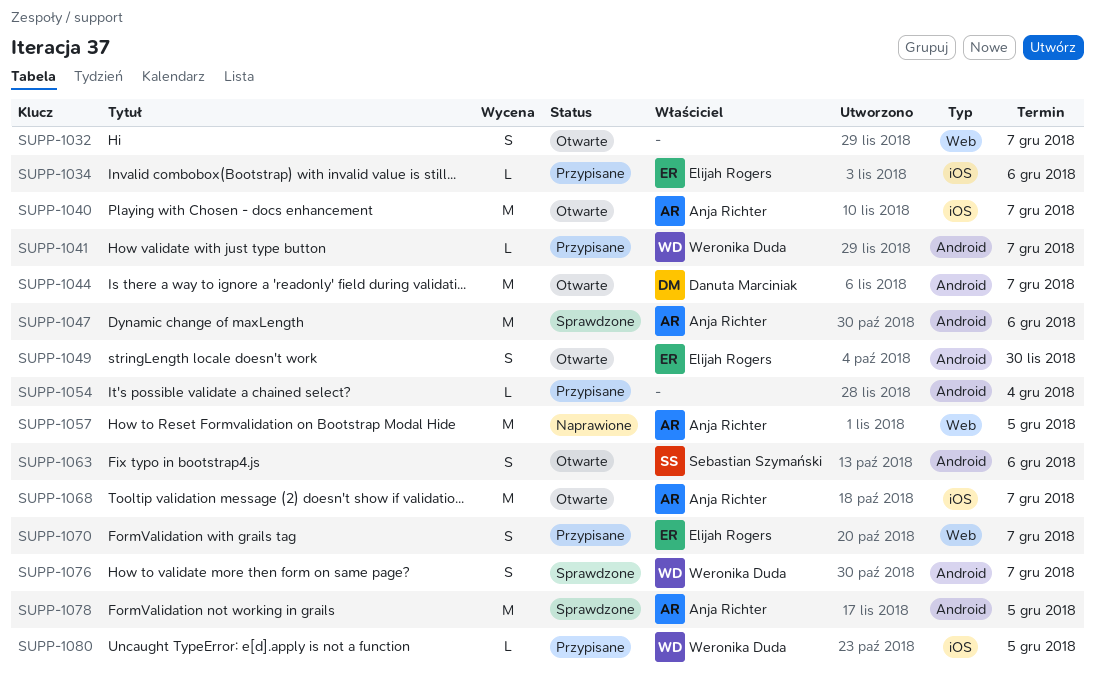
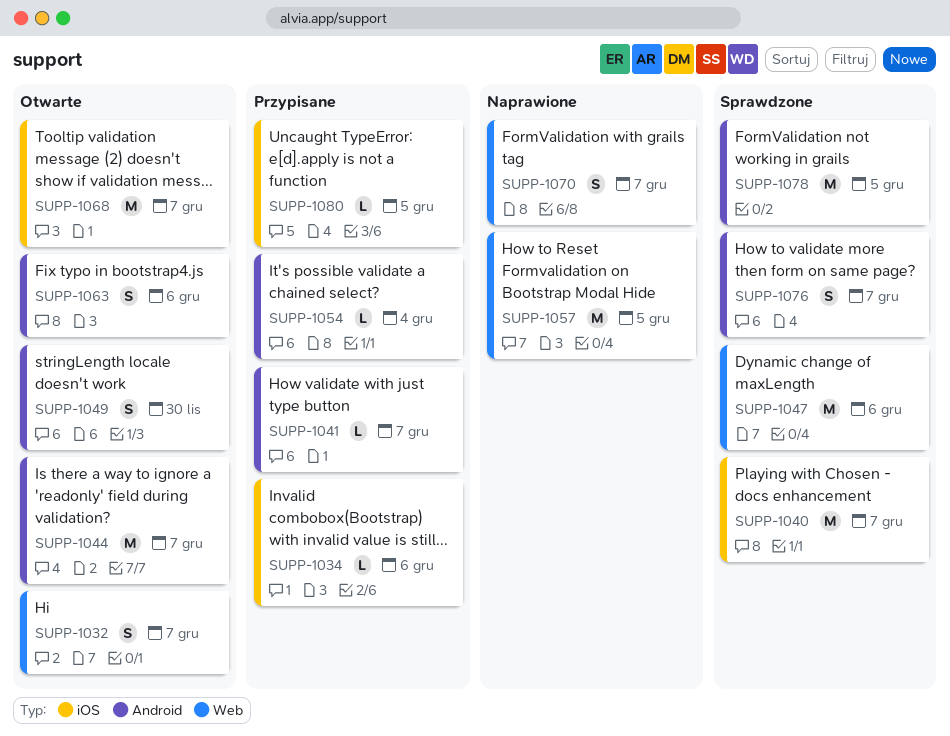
SUPP-1040, status: Otwarte -> Sprawdzone
SUPP-1047, label: Android -> Web
SUPP-1070, status: Przypisane -> Naprawione

